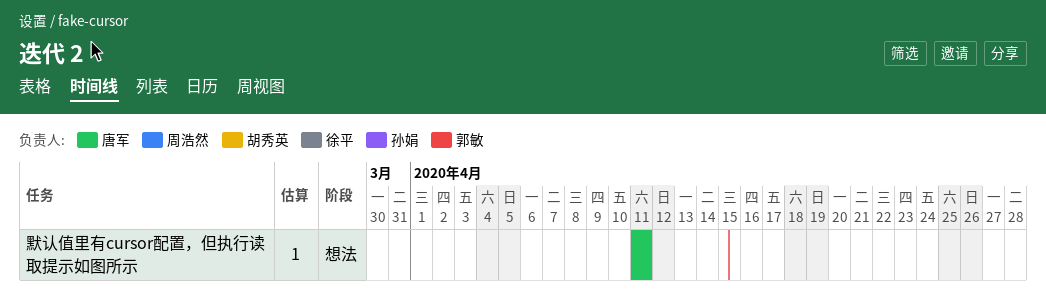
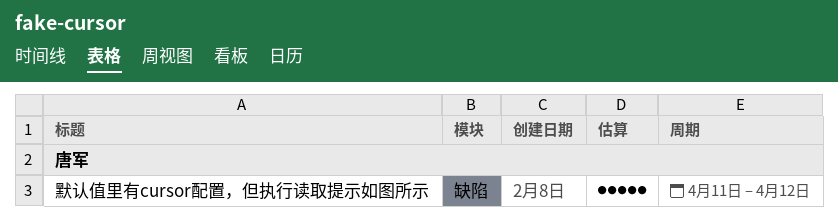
默认值里有cursor配置，但执行读取提示如图所示, estimate: 1 -> 5
默认值里有cursor配置，但执行读取提示如图所示, due: Apr 11 -> Apr 12

